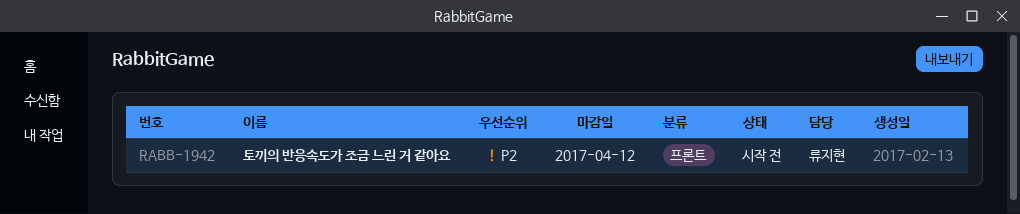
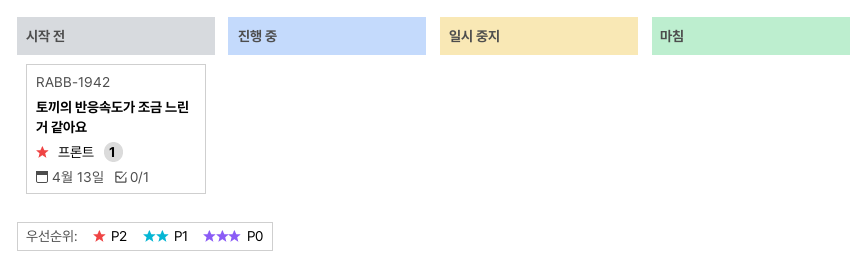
RABB-1942, due: Apr 12 -> Apr 13

